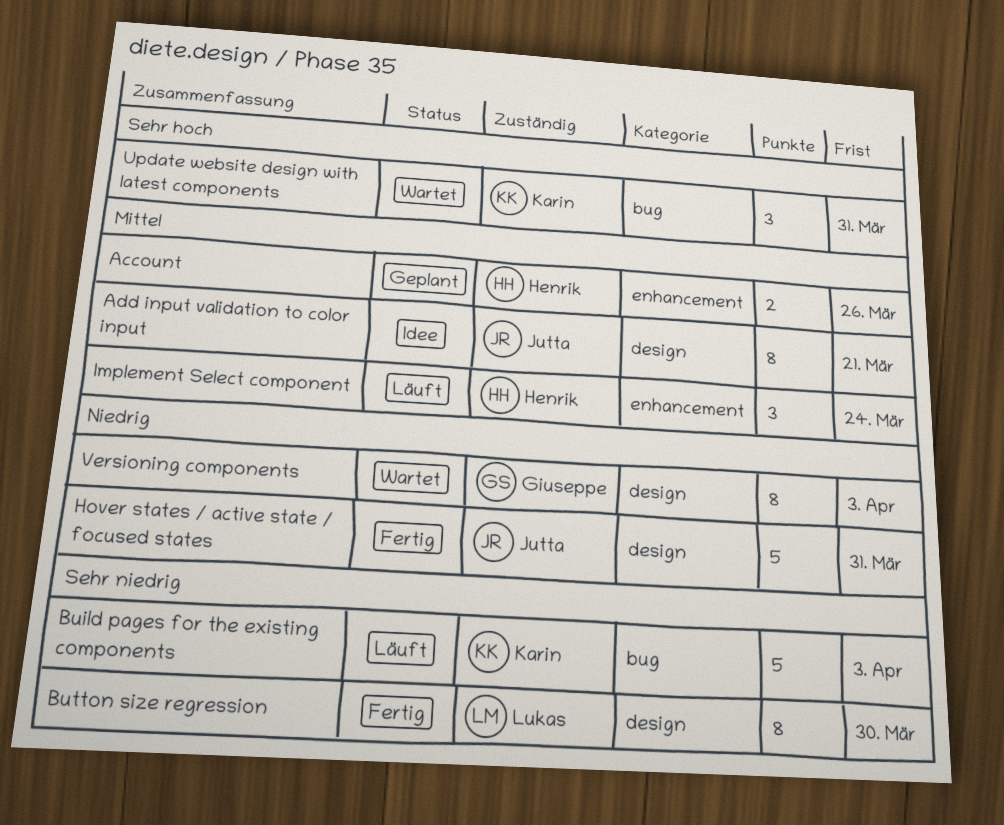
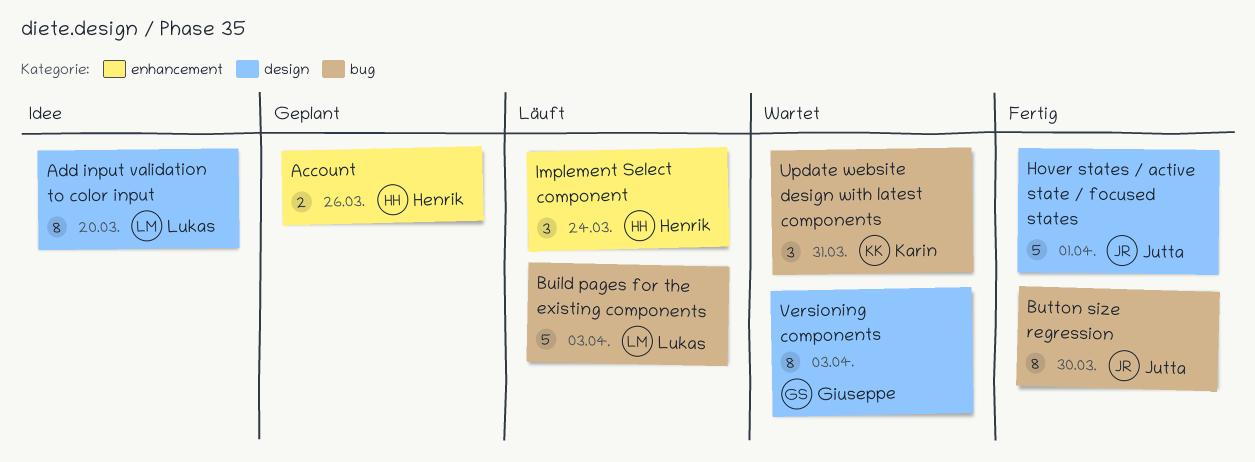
Add input validation to color input, owner: Jutta -> Lukas
Add input validation to color input, due: Mar 21 -> Mar 20
Build pages for the existing components, owner: Karin -> Lukas
Button size regression, owner: Lukas -> Jutta
Button size regression, label: design -> bug
Hover states / active state / focused states, due: Mar 31 -> Apr 1

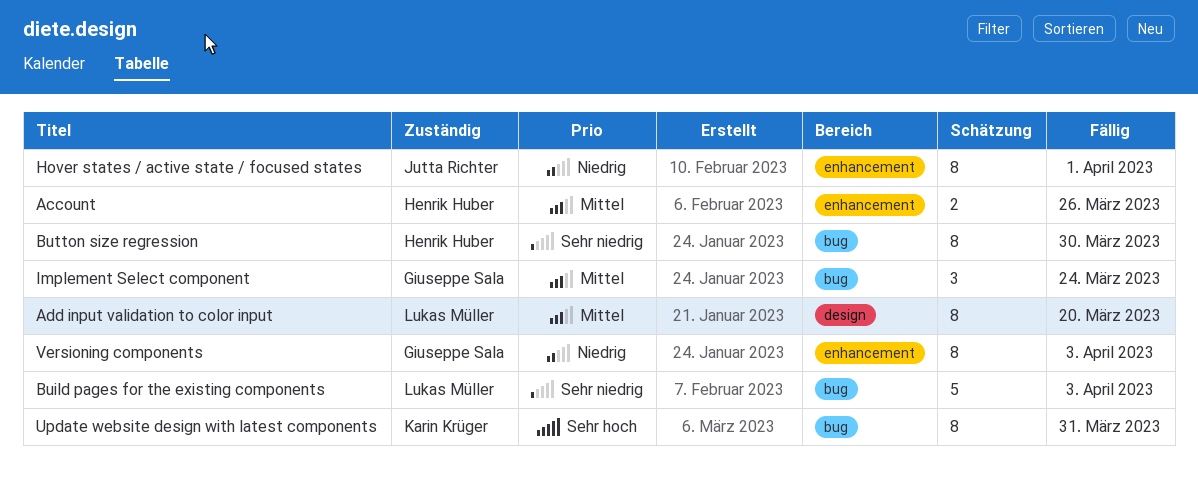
Button size regression, owner: Jutta Richter -> Henrik Huber
Hover states / active state / focused states, label: design -> enhancement
Hover states / active state / focused states, estimate: 5 -> 8
Implement Select component, owner: Henrik Huber -> Giuseppe Sala
Implement Select component, label: enhancement -> bug
Update website design with latest components, estimate: 3 -> 8
Versioning components, label: design -> enhancement

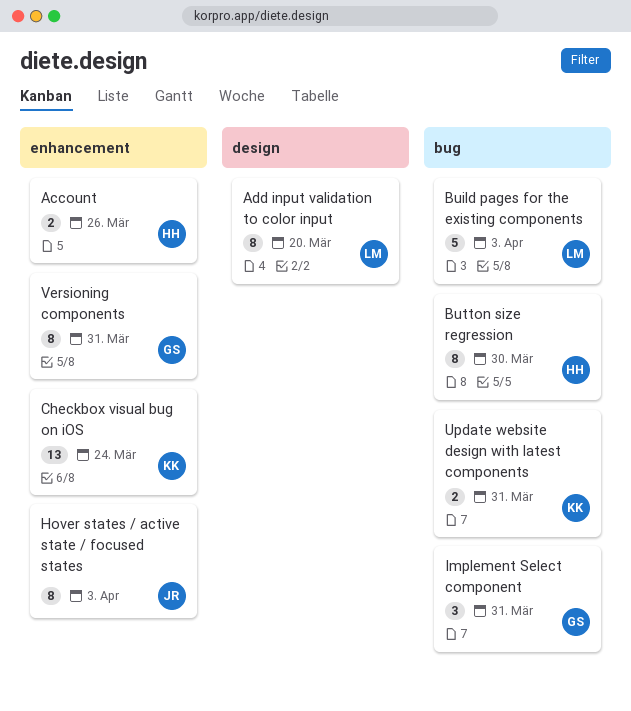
Checkbox visual bug on iOS: none -> present
Hover states / active state / focused states, due: Apr 1 -> Apr 3
Implement Select component, due: Mar 24 -> Mar 31
Update website design with latest components, estimate: 8 -> 2
Versioning components, due: Apr 3 -> Mar 31

